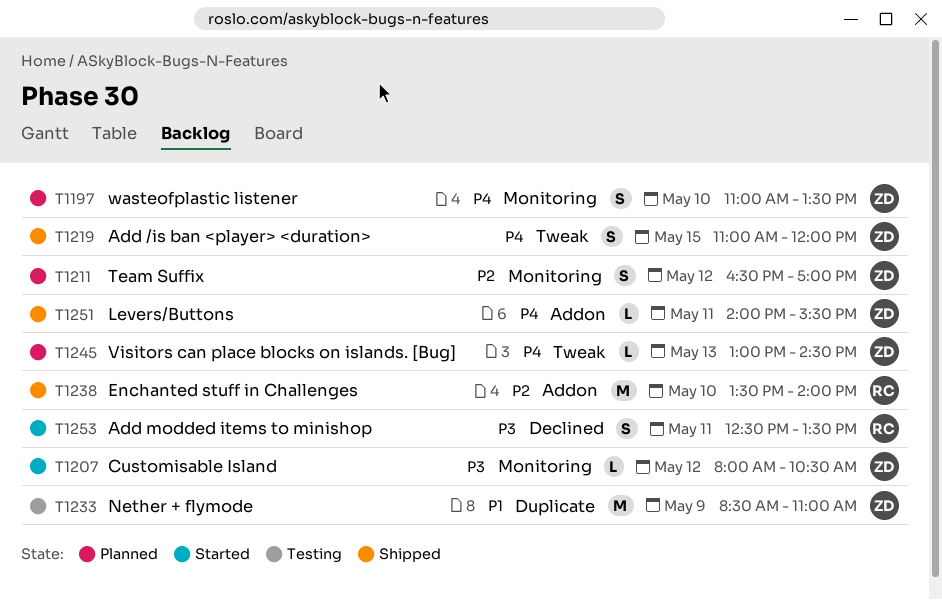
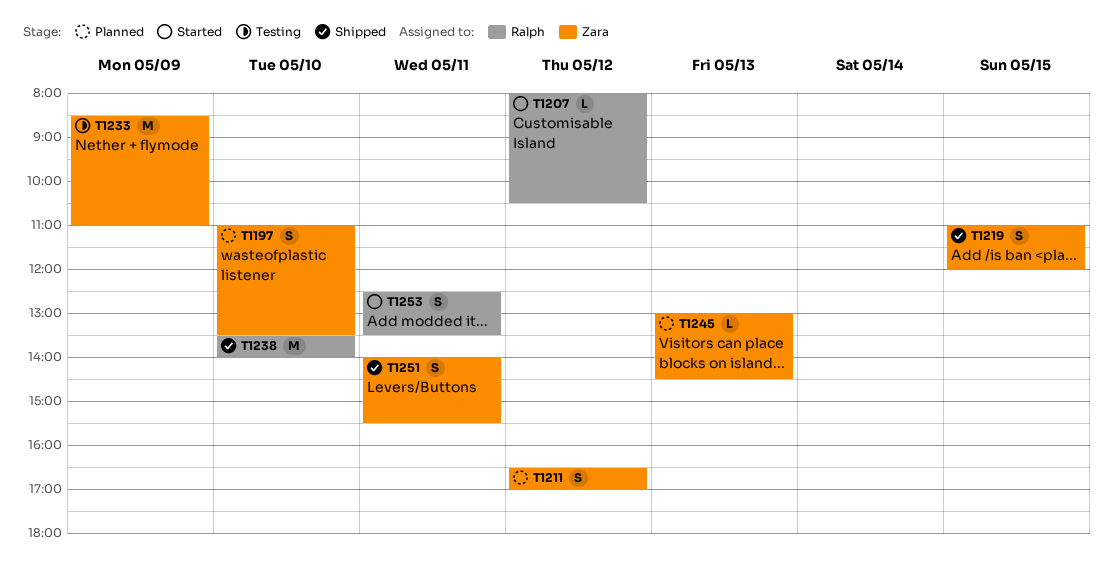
T1207, owner: Zara -> Ralph
T1251, estimate: L -> S

